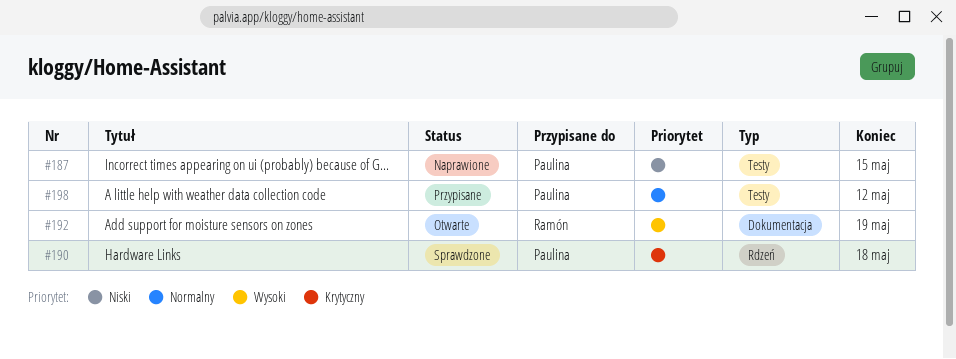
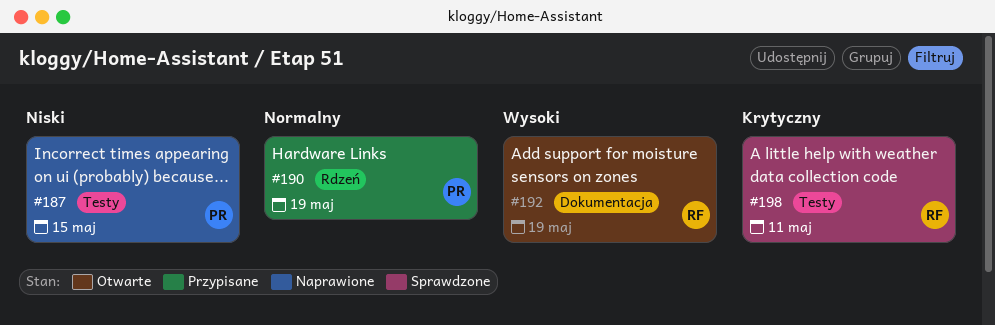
#190, status: Sprawdzone -> Przypisane
#190, priority: Krytyczny -> Normalny
#190, due: May 18 -> May 19
#198, status: Przypisane -> Sprawdzone
#198, owner: Paulina -> Ramón
#198, priority: Normalny -> Krytyczny
#198, due: May 12 -> May 11

